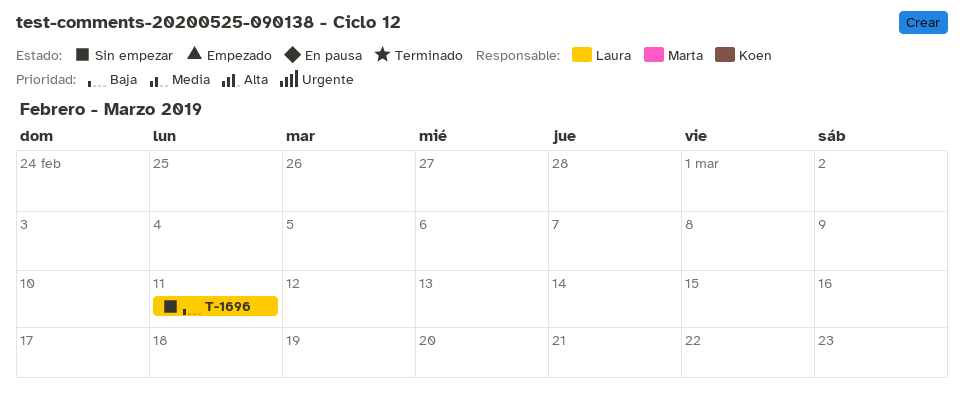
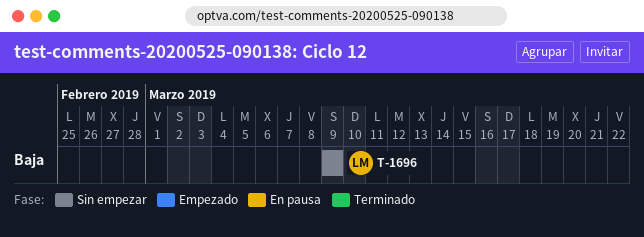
T-1696, start: Mar 11 -> Mar 9
T-1696, due: Mar 11 -> Mar 9

